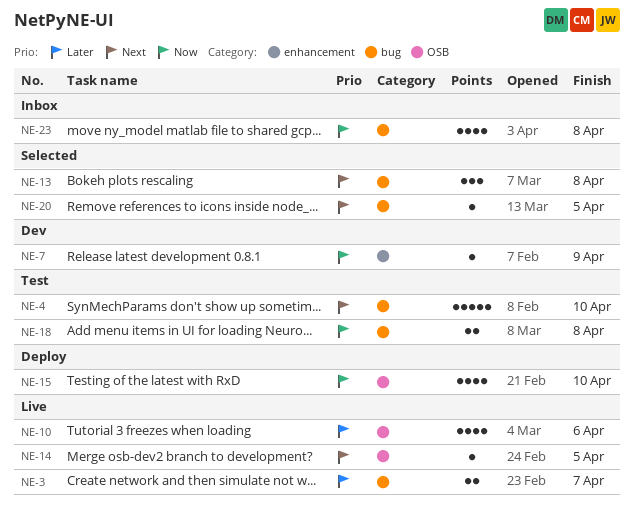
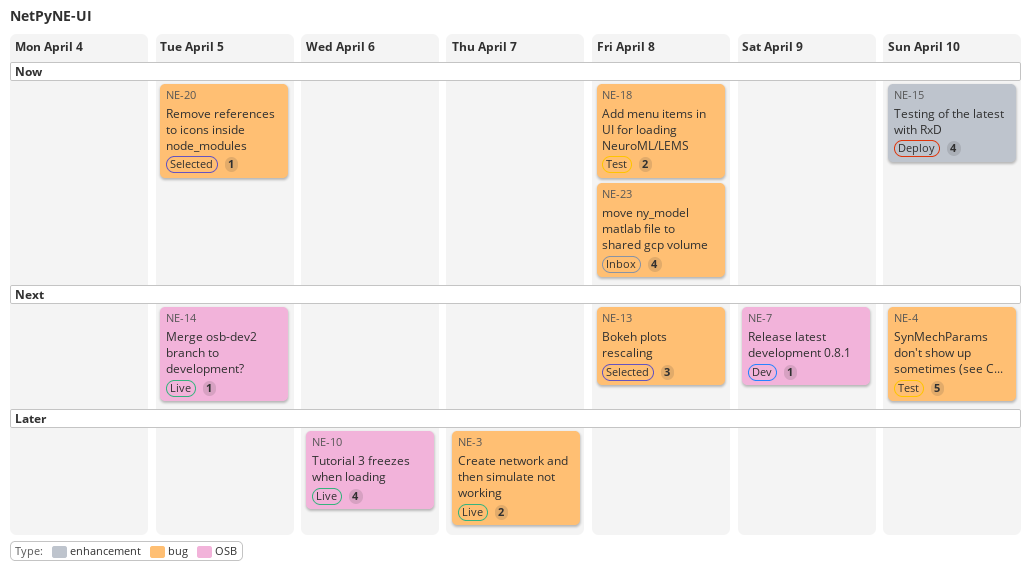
NE-7, priority: Now -> Next
NE-7, label: enhancement -> OSB
NE-15, label: OSB -> enhancement
NE-20, priority: Next -> Now

